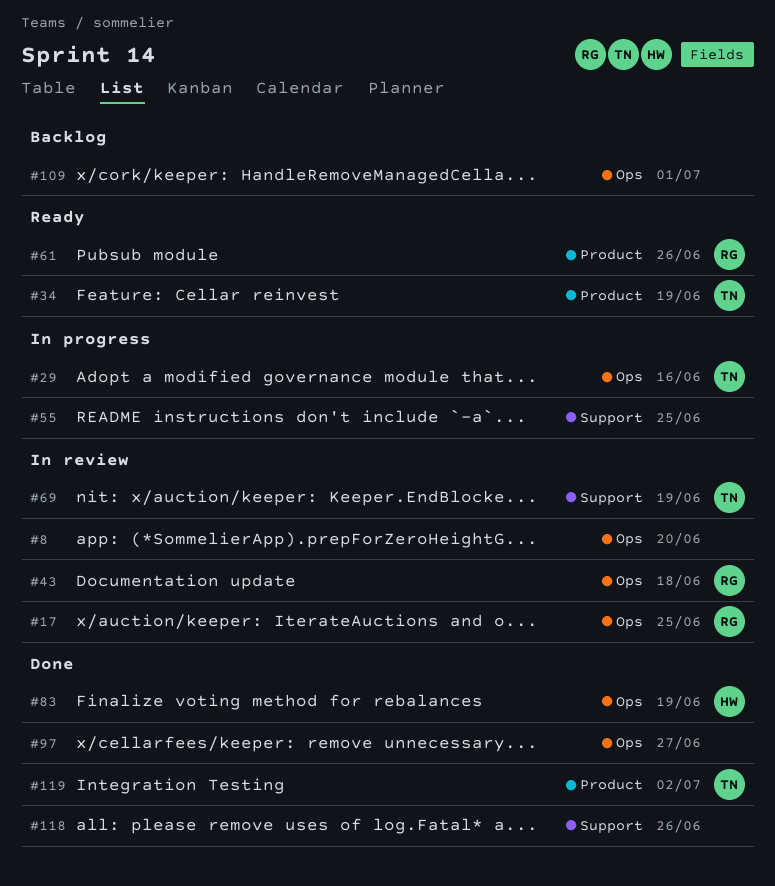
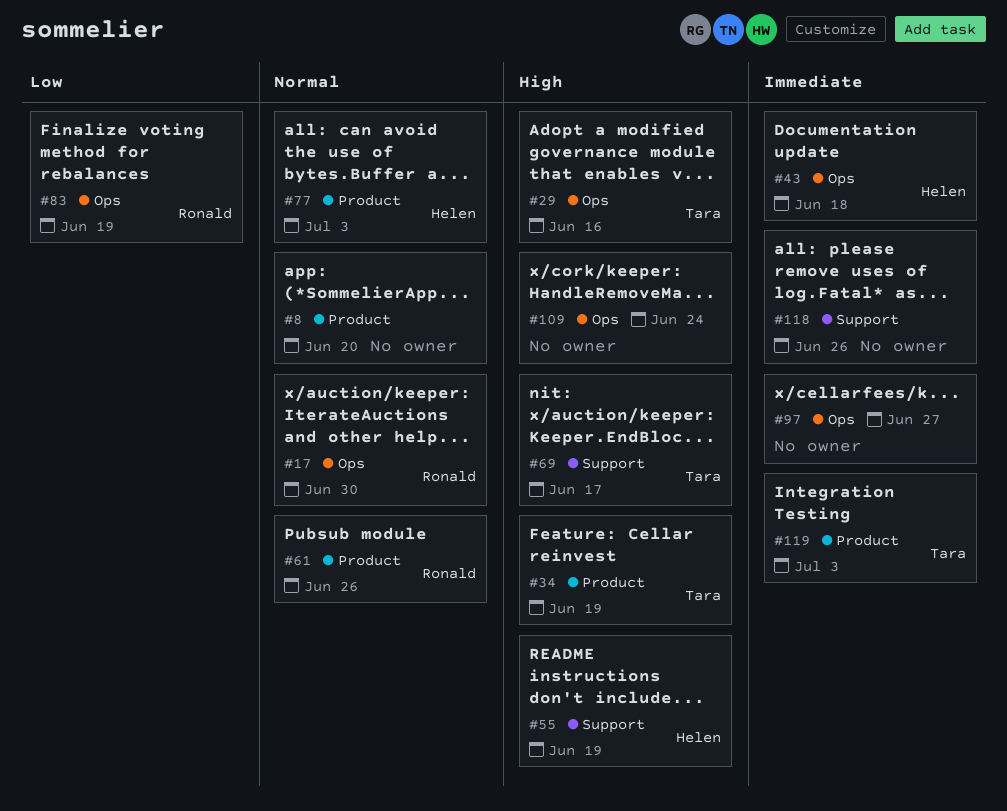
#8, label: Ops -> Product
#17, due: Jun 25 -> Jun 30
#43, owner: Ronald -> Helen
#55, owner: none -> Helen
#55, due: Jun 25 -> Jun 19
#69, due: Jun 19 -> Jun 17
#77: none -> present
#83, owner: Helen -> Ronald
#109, due: Jul 1 -> Jun 24
#119, due: Jul 2 -> Jul 3

